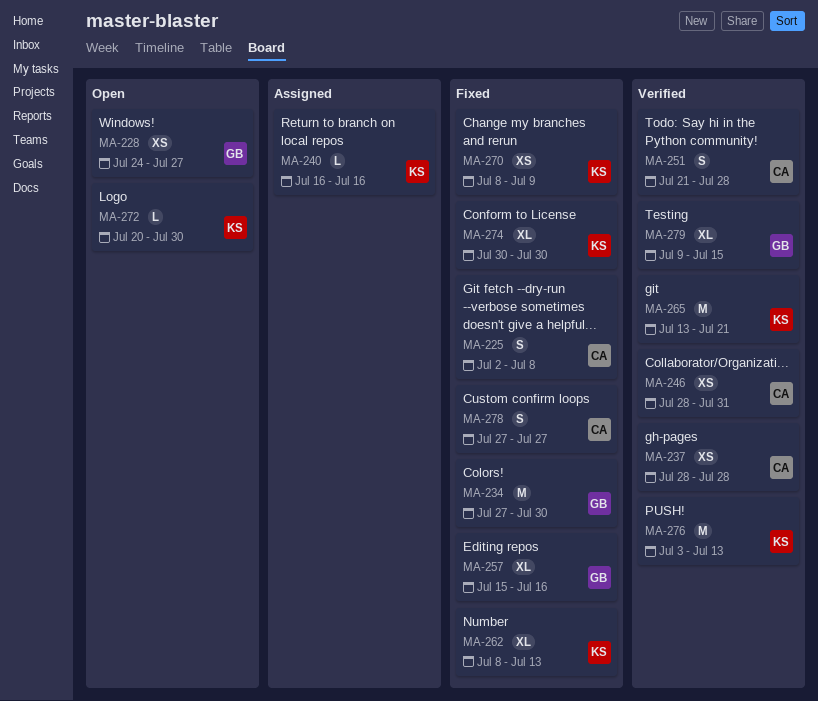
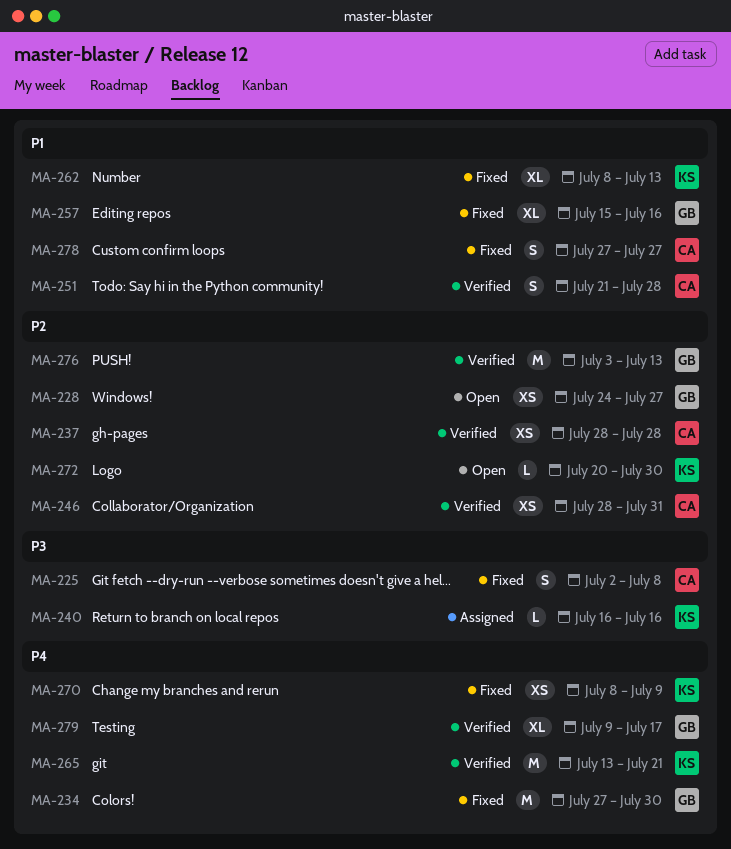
MA-274: present -> none
MA-276, owner: KS -> GB
MA-279, due: Jul 15 -> Jul 17

